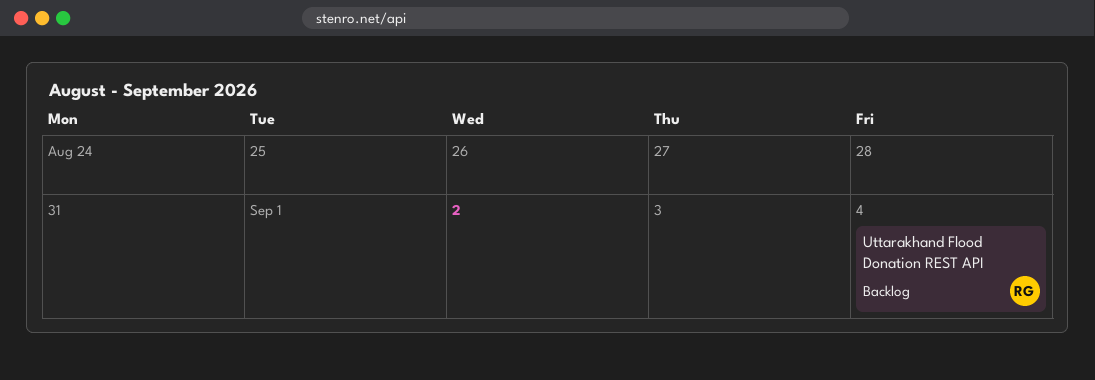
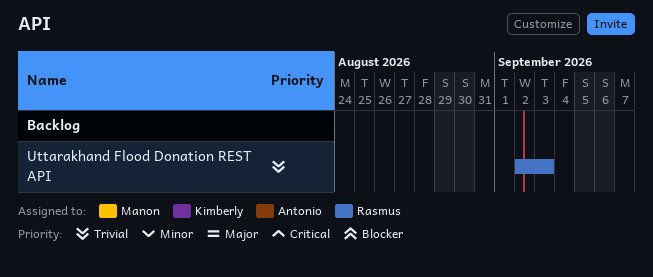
Uttarakhand Flood Donation REST API, due: Sep 4 -> Sep 3

